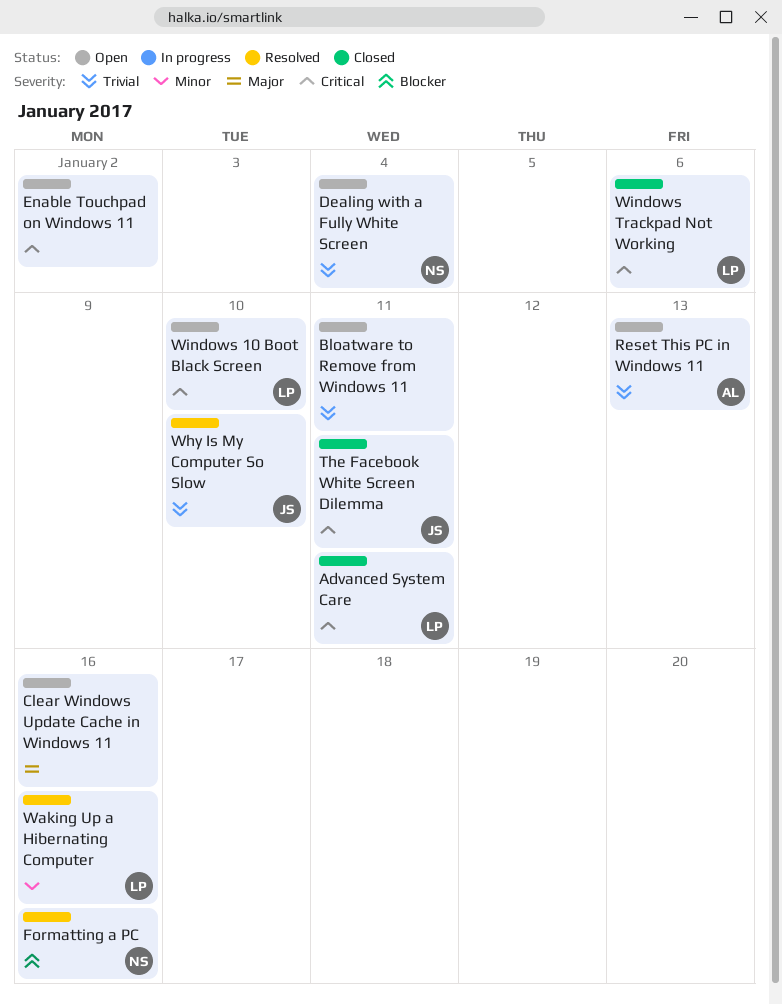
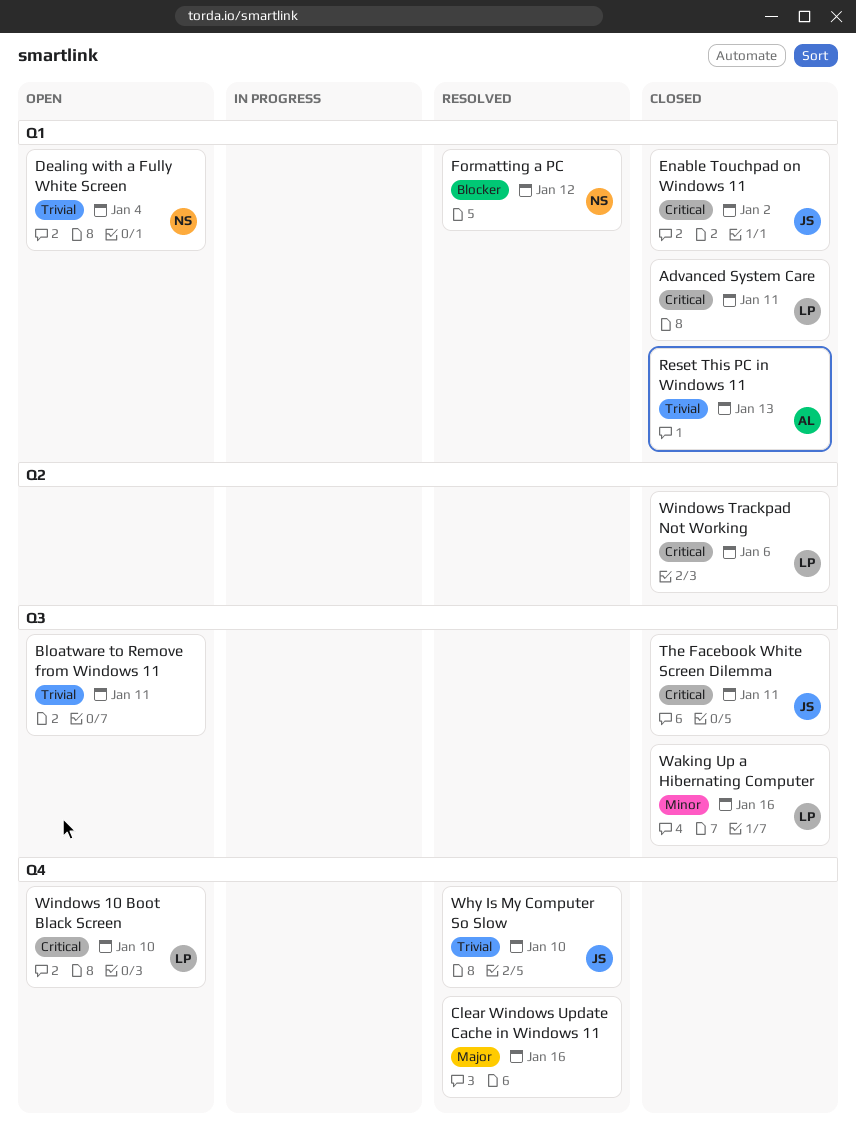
Clear Windows Update Cache in Windows 11, status: Open -> Resolved
Enable Touchpad on Windows 11, status: Open -> Closed
Enable Touchpad on Windows 11, owner: none -> JS
Formatting a PC, due: Jan 16 -> Jan 12
Reset This PC in Windows 11, status: Open -> Closed
Waking Up a Hibernating Computer, status: Resolved -> Closed

